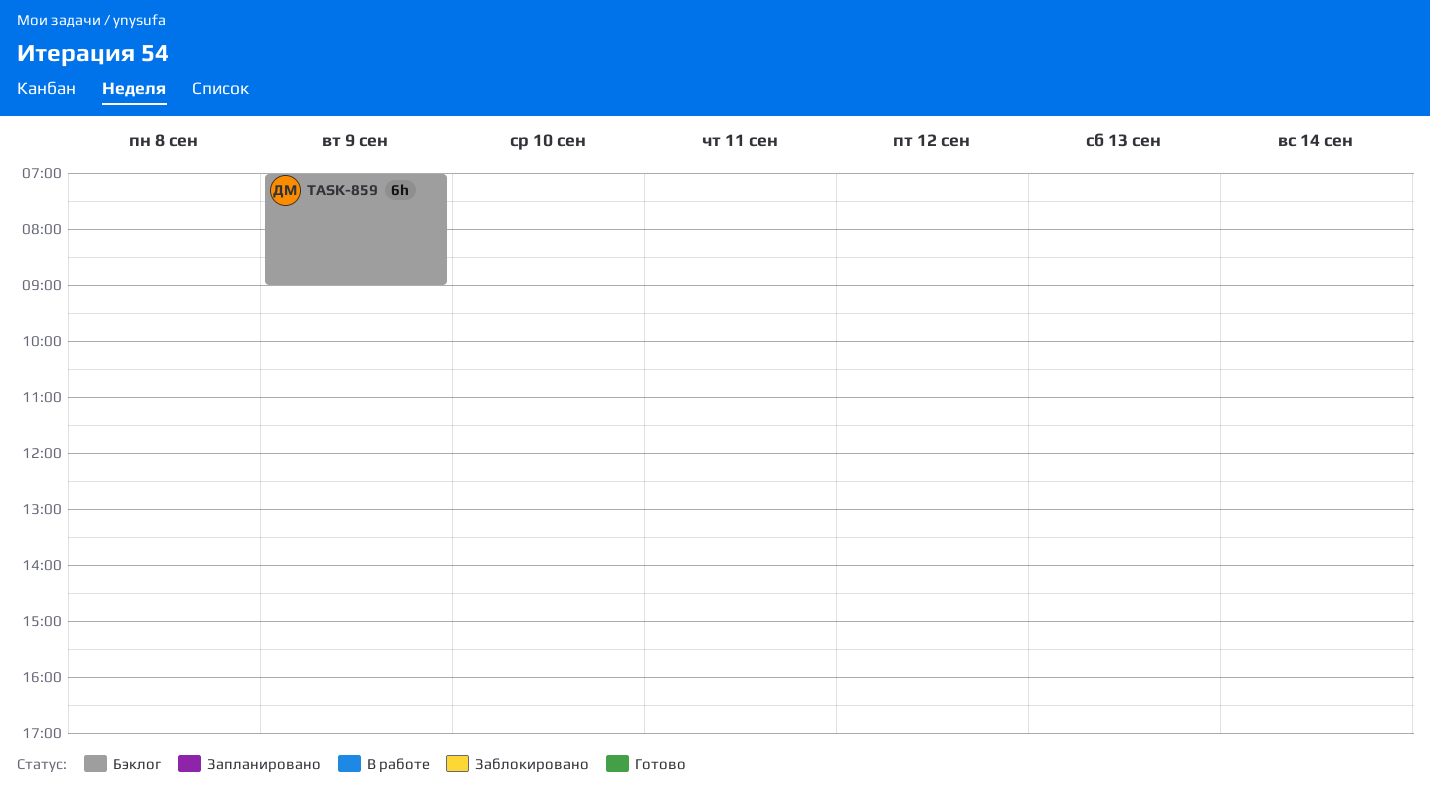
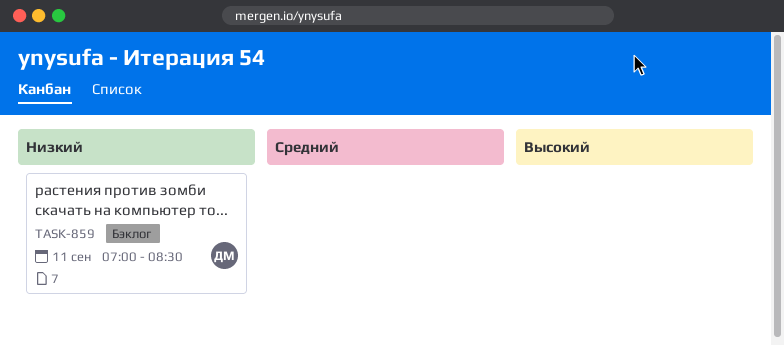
TASK-859, day: Sep 9 -> Sep 11
TASK-859, ends: 09:00 -> 08:30

